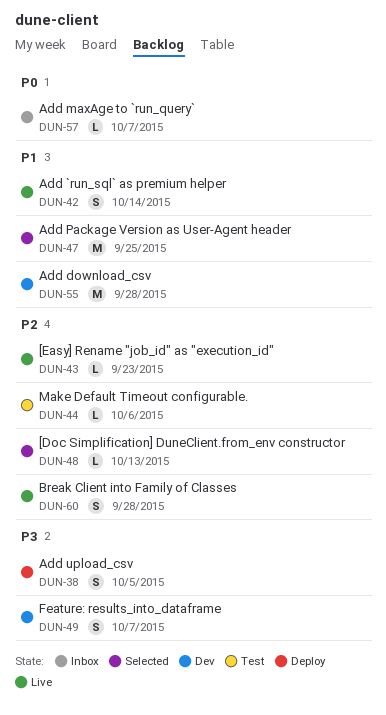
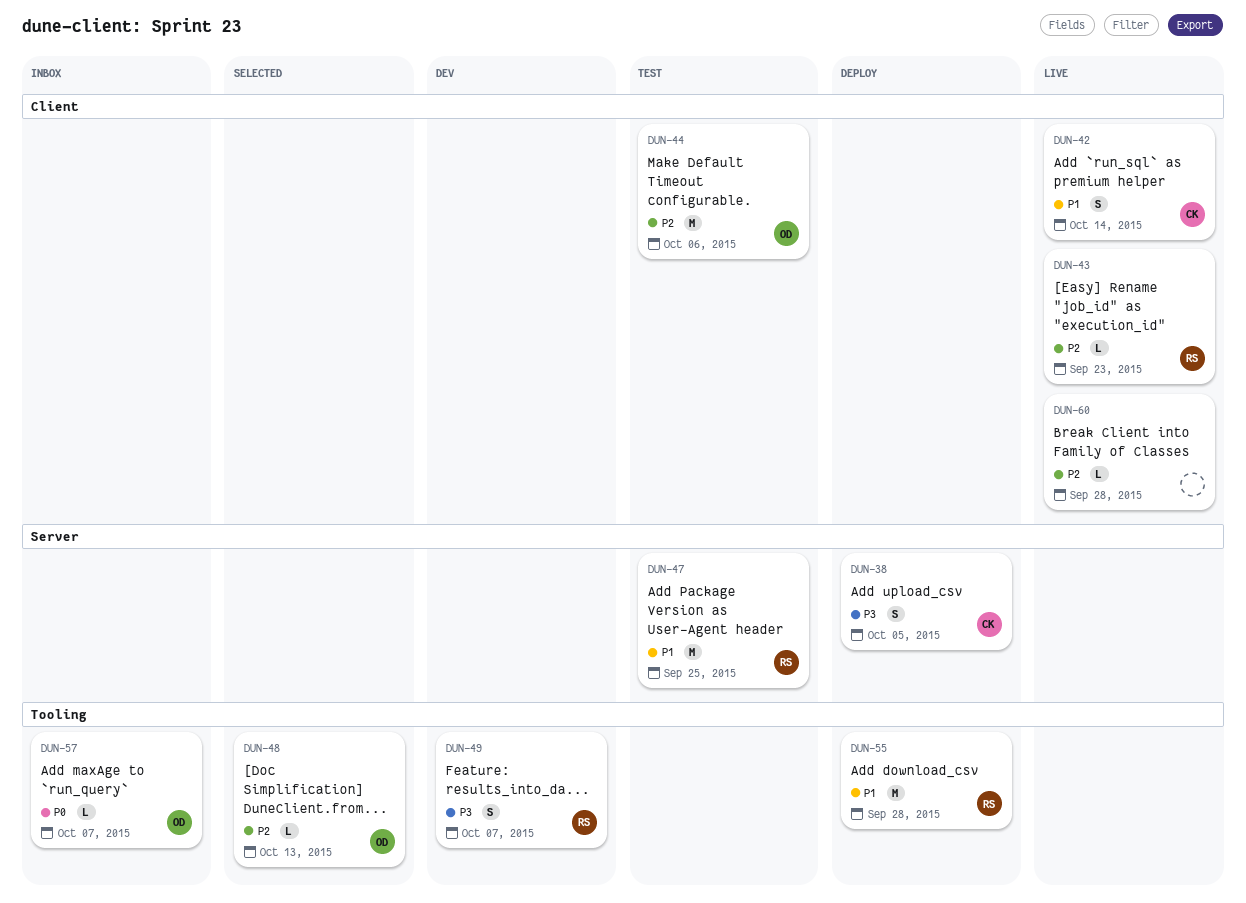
DUN-44, estimate: L -> M
DUN-47, status: Selected -> Test
DUN-55, status: Dev -> Deploy
DUN-60, estimate: S -> L

